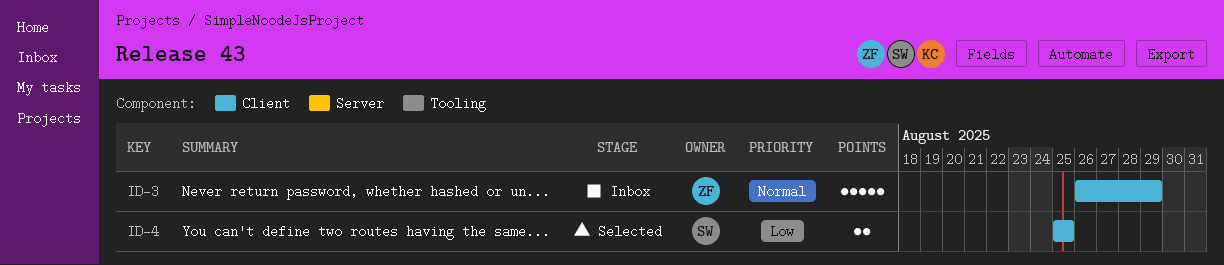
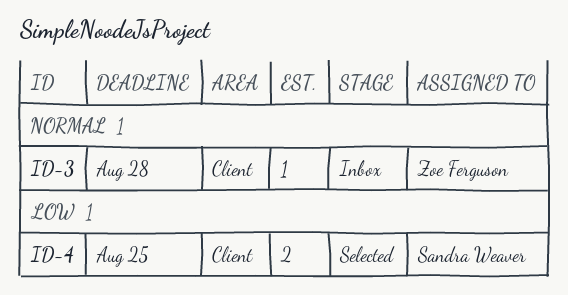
ID-3, estimate: 5 -> 1
ID-3, due: Aug 29 -> Aug 28

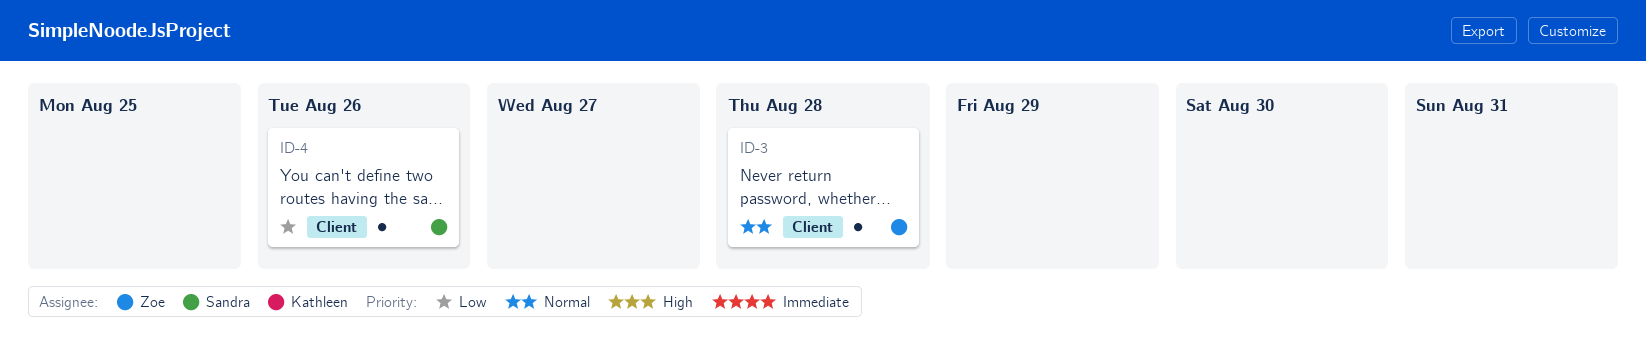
ID-4, estimate: 2 -> 1
ID-4, due: Aug 25 -> Aug 26

